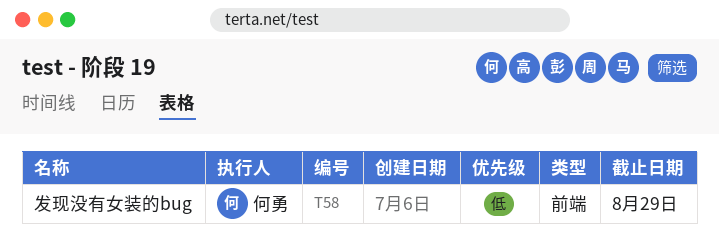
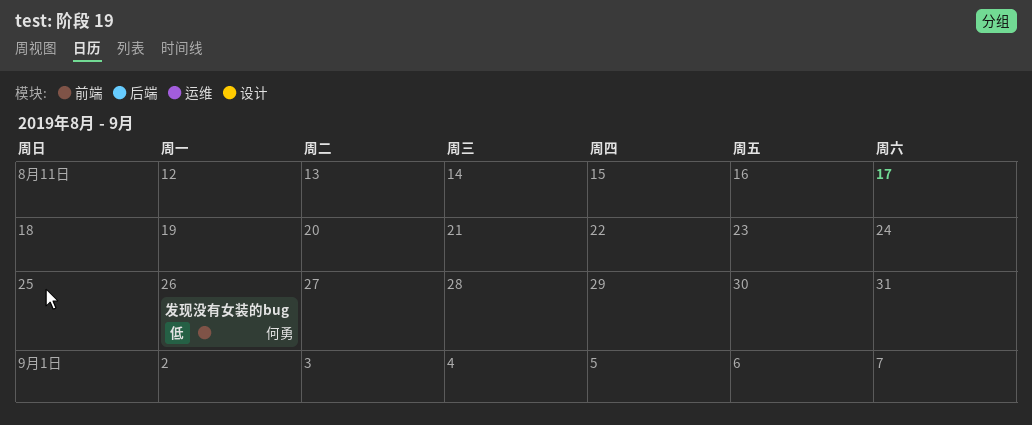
发现没有女装的bug, due: Aug 29 -> Aug 26

